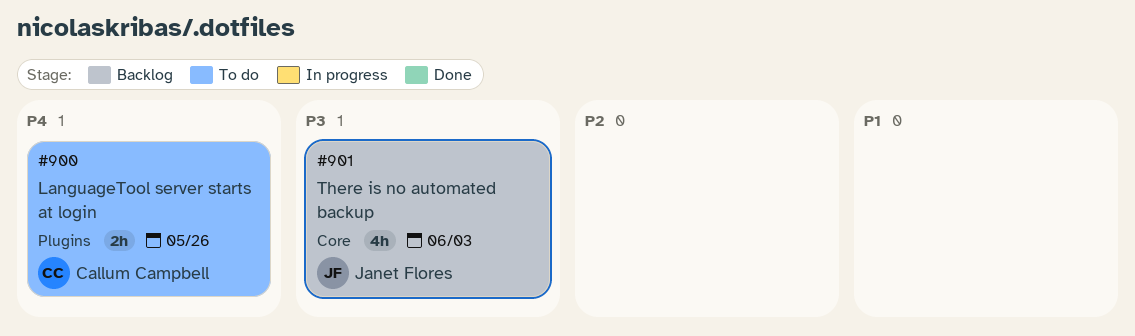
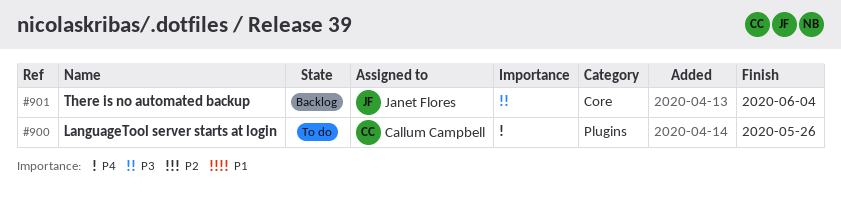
#901, due: Jun 3 -> Jun 4

